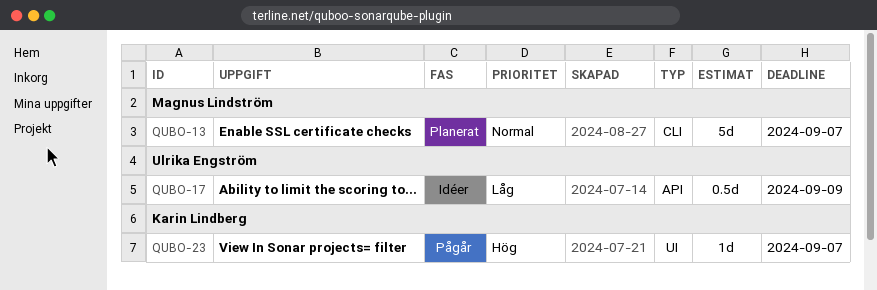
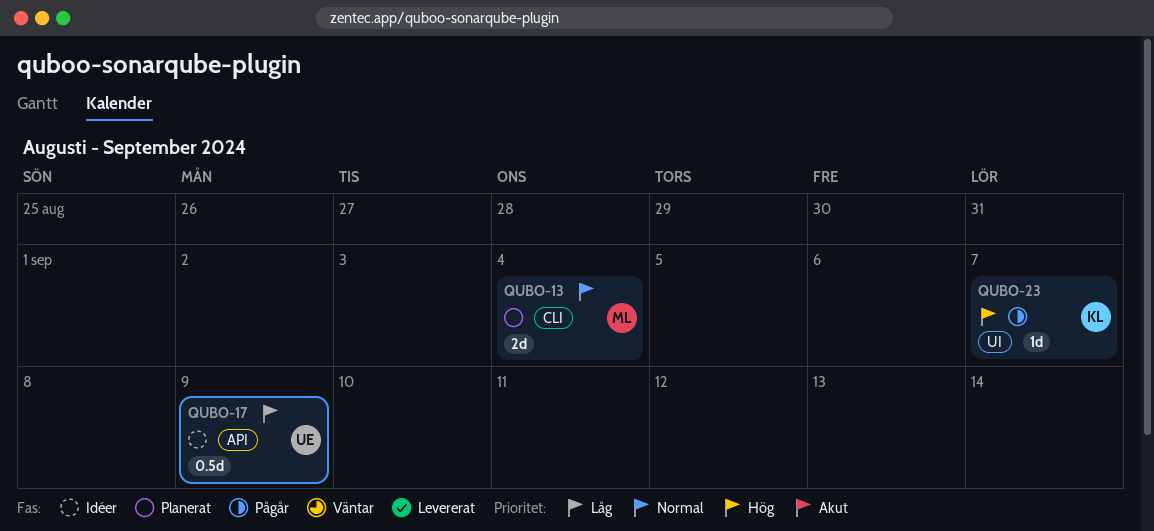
QUBO-13, estimate: 5d -> 2d
QUBO-13, due: Sep 7 -> Sep 4

